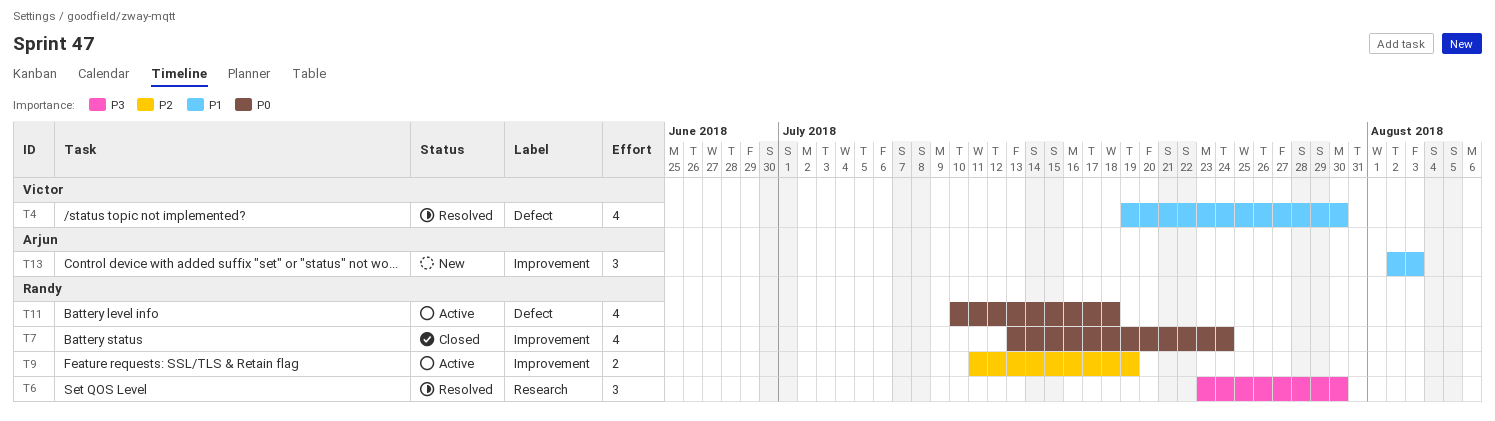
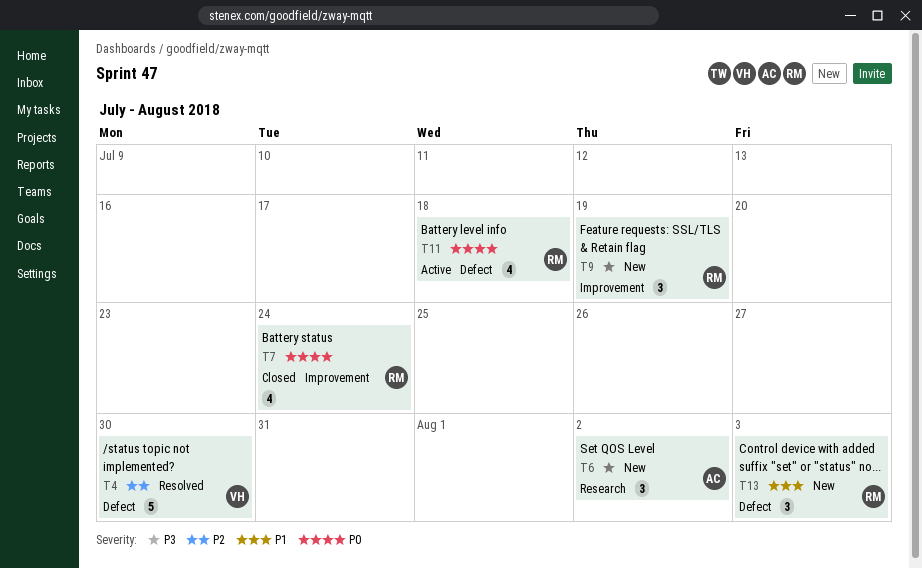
T4, priority: P1 -> P2
T4, estimate: 4 -> 5
T6, status: Resolved -> New
T6, owner: Randy -> Arjun
T6, due: Jul 30 -> Aug 2
T9, status: Active -> New
T9, priority: P2 -> P3
T9, estimate: 2 -> 3
T13, owner: Arjun -> Randy
T13, label: Improvement -> Defect

